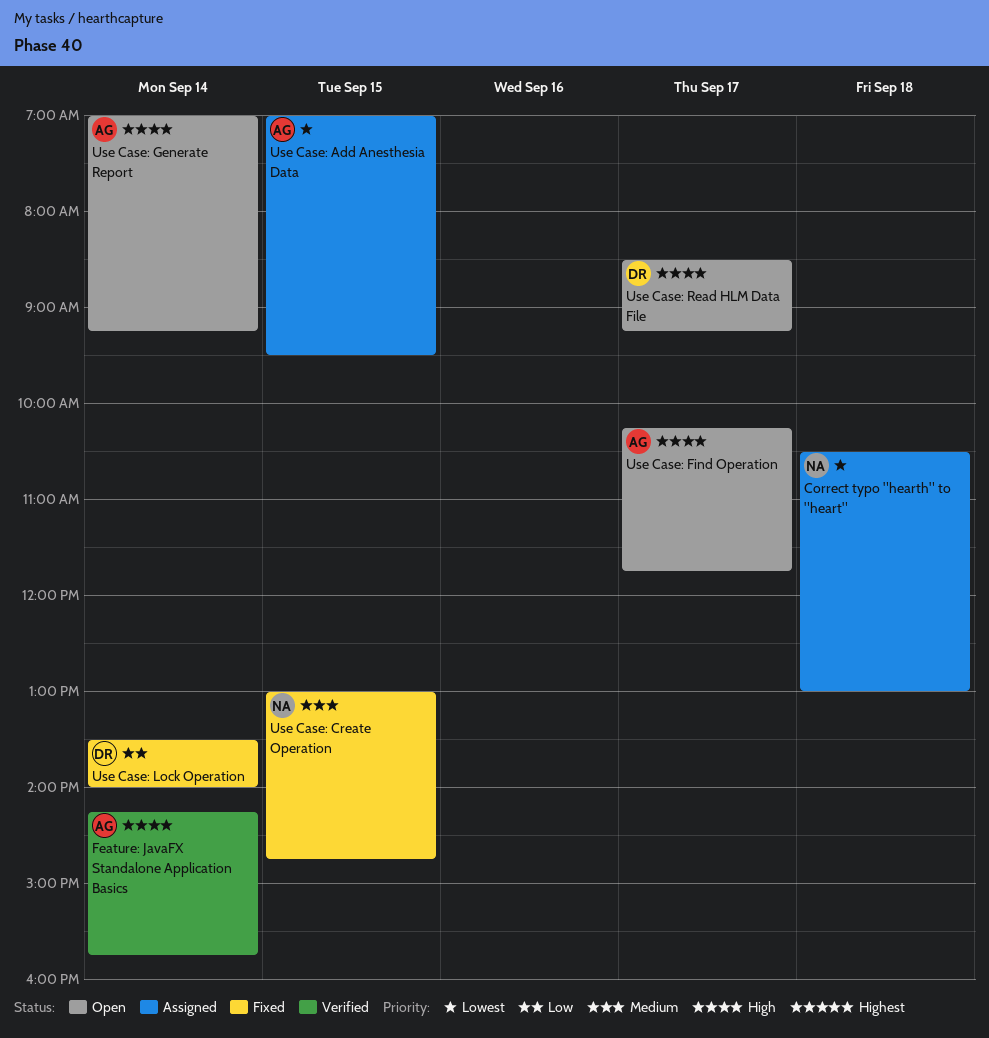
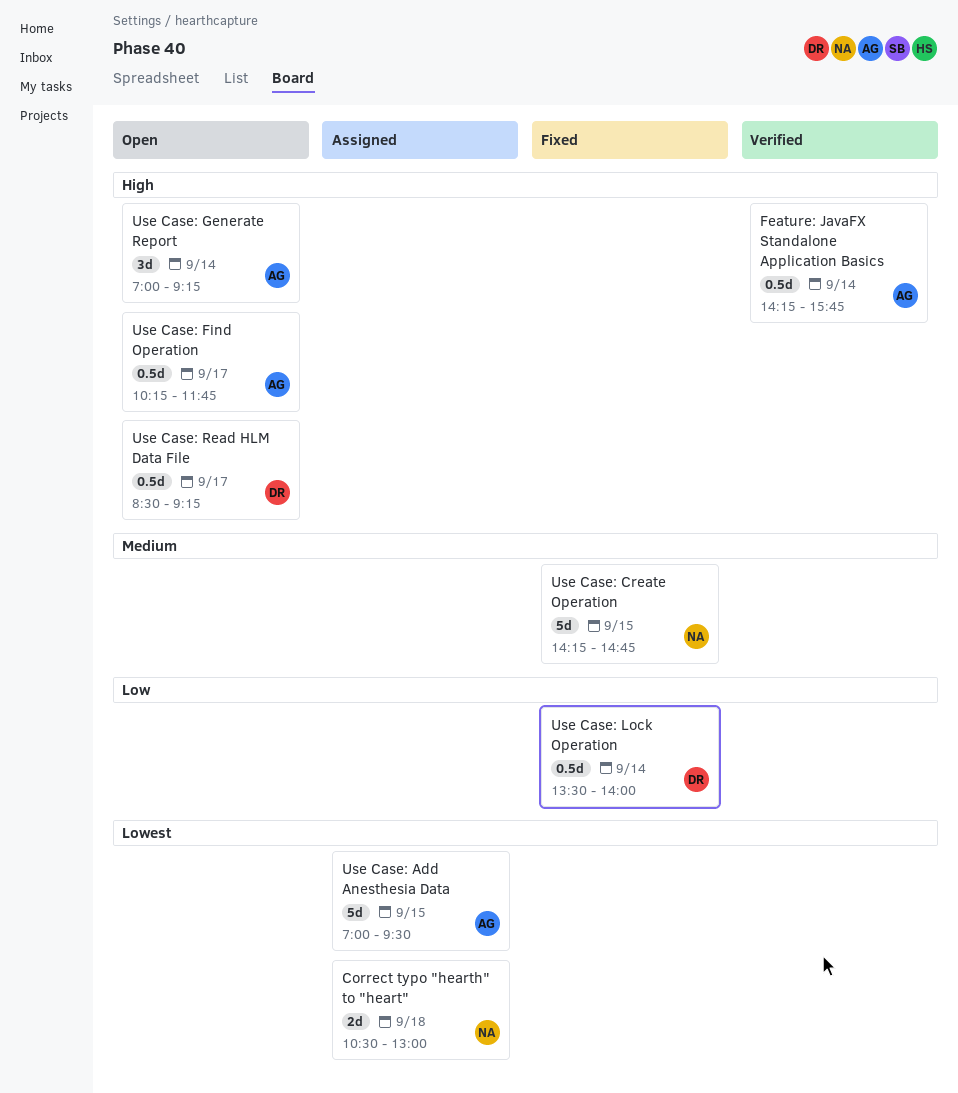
Use Case: Create Operation, begins: 13:00 -> 14:15

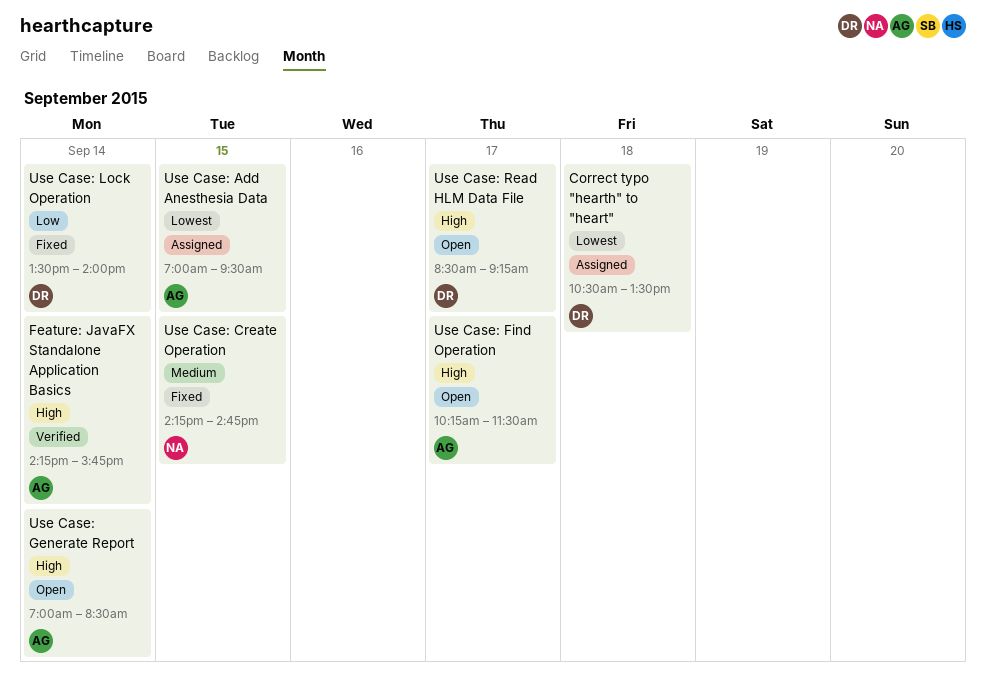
Correct typo "hearth" to "heart", owner: NA -> DR
Correct typo "hearth" to "heart", ends: 13:00 -> 13:30
Use Case: Find Operation, ends: 11:45 -> 11:30
Use Case: Generate Report, ends: 09:15 -> 08:30

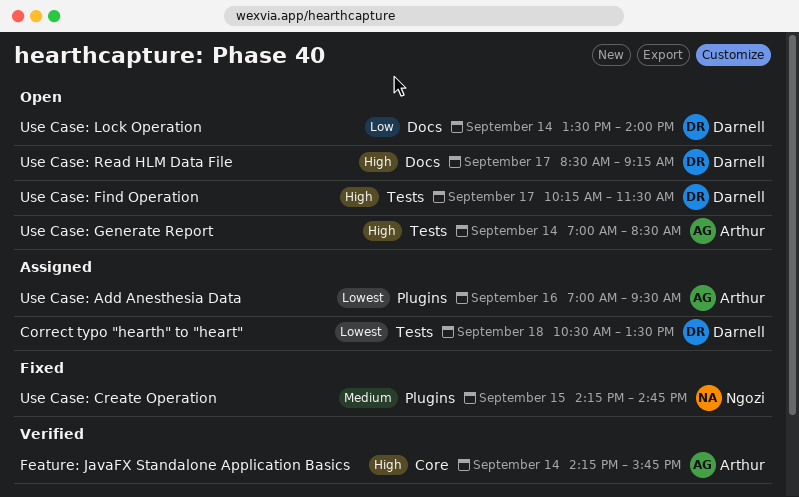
Use Case: Add Anesthesia Data, day: Sep 15 -> Sep 16
Use Case: Find Operation, owner: Arthur -> Darnell
Use Case: Lock Operation, status: Fixed -> Open

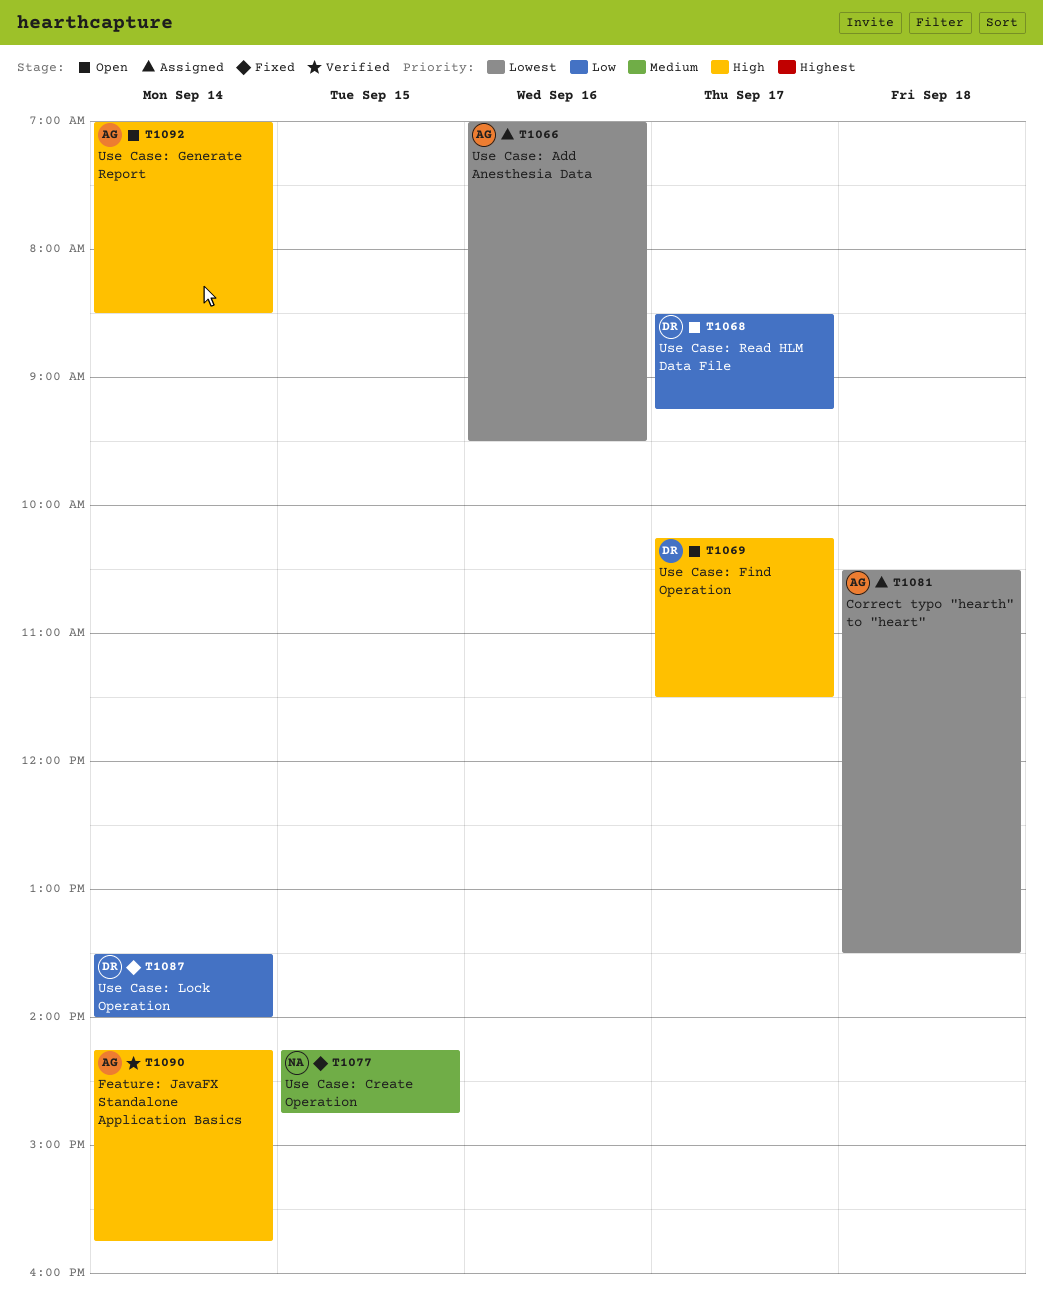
Correct typo "hearth" to "heart", owner: Darnell -> Arthur
Use Case: Lock Operation, status: Open -> Fixed
Use Case: Read HLM Data File, priority: High -> Low

